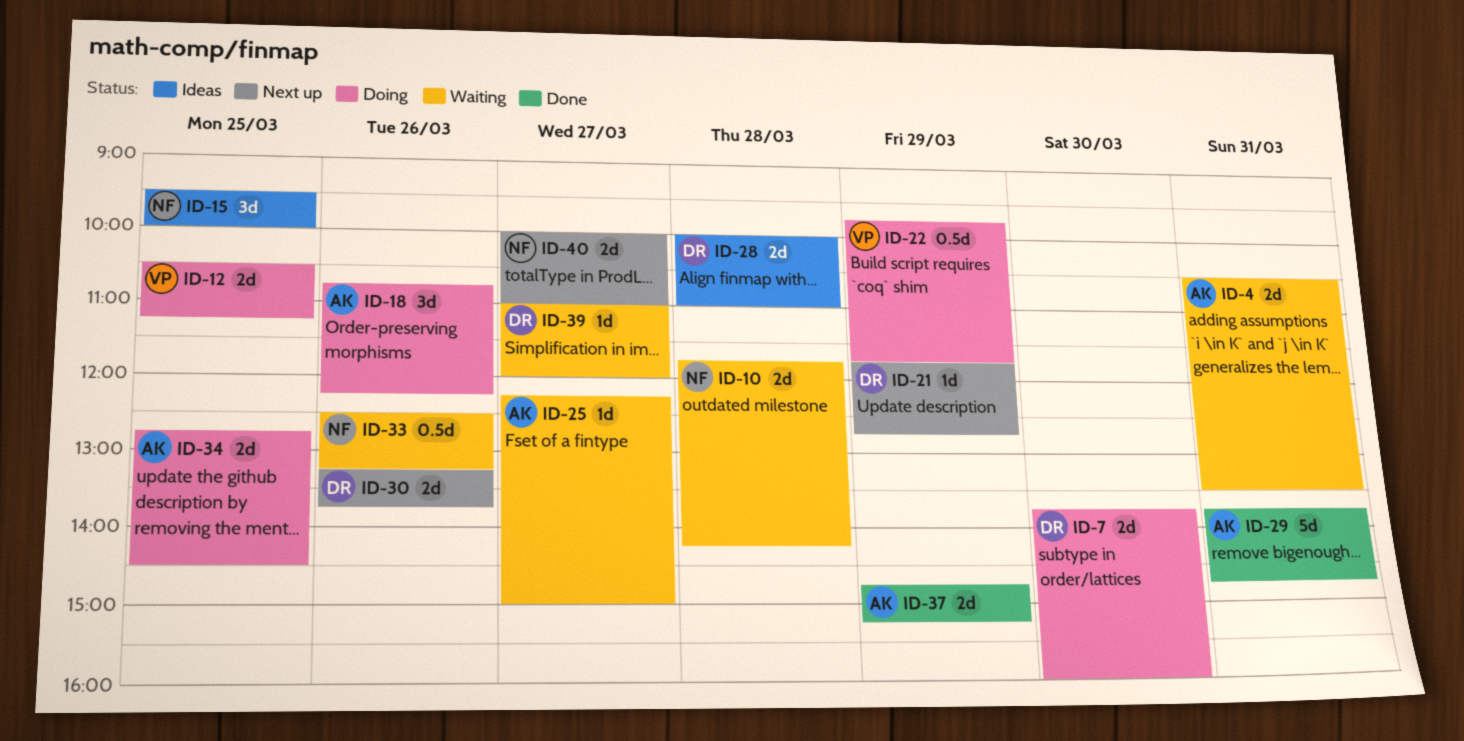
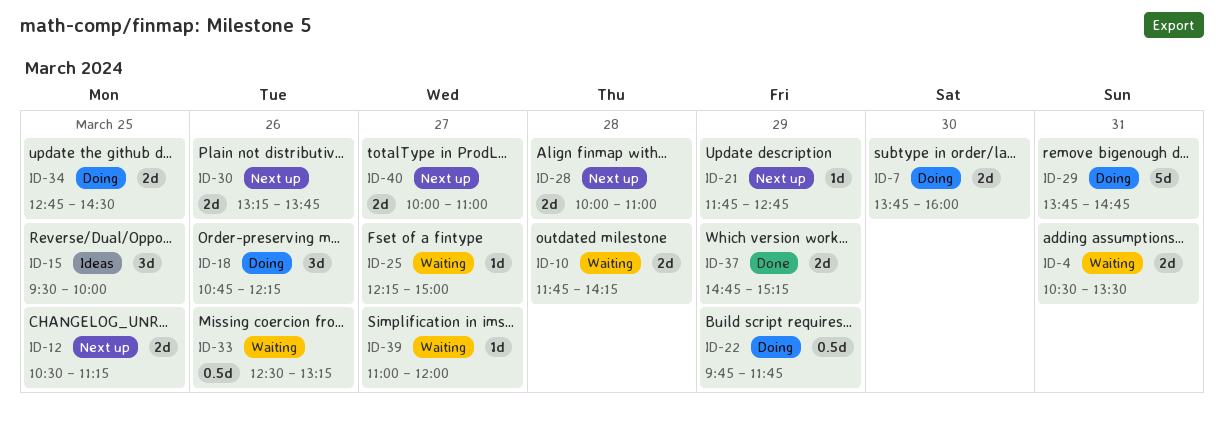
ID-12, status: Doing -> Next up
ID-28, status: Ideas -> Next up
ID-29, status: Done -> Doing

